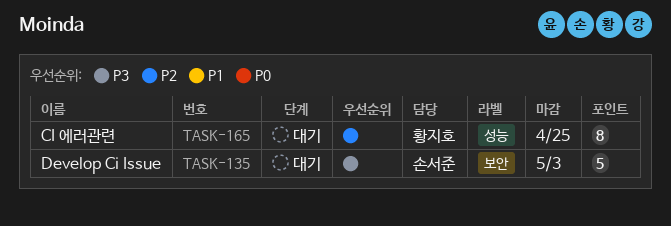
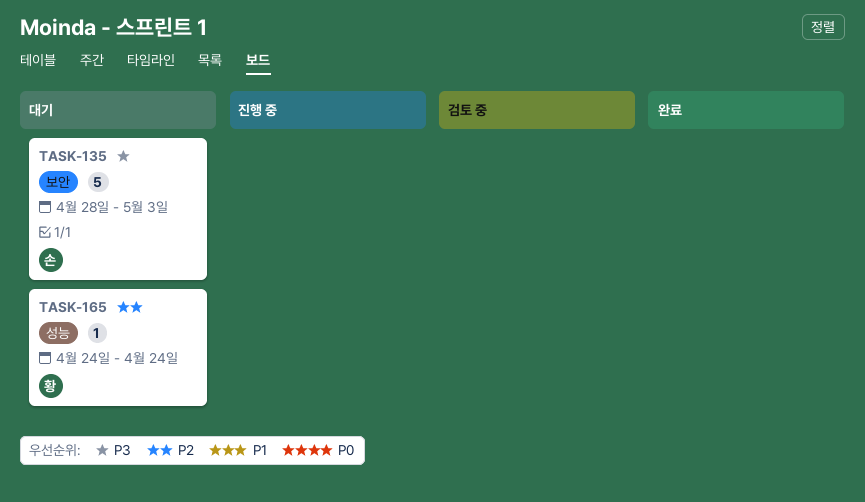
TASK-165, estimate: 8 -> 1
TASK-165, due: Apr 25 -> Apr 24

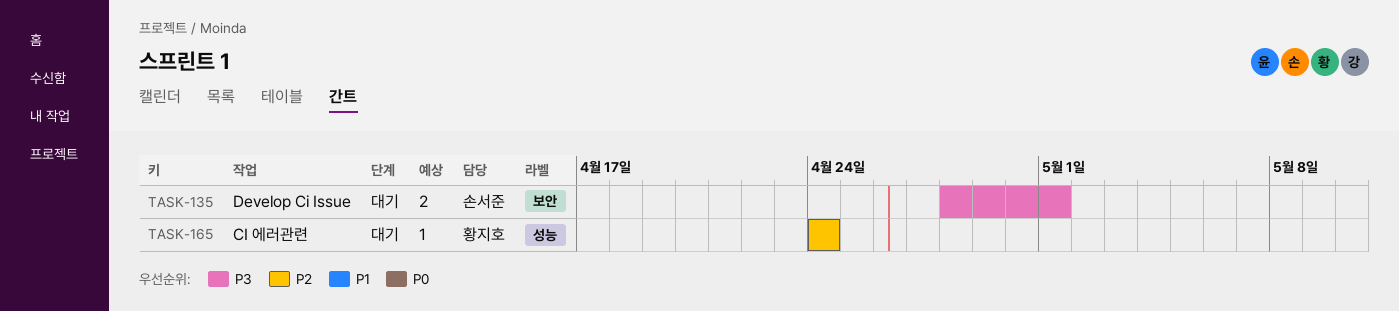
TASK-135, estimate: 5 -> 2
TASK-135, due: May 3 -> May 1

